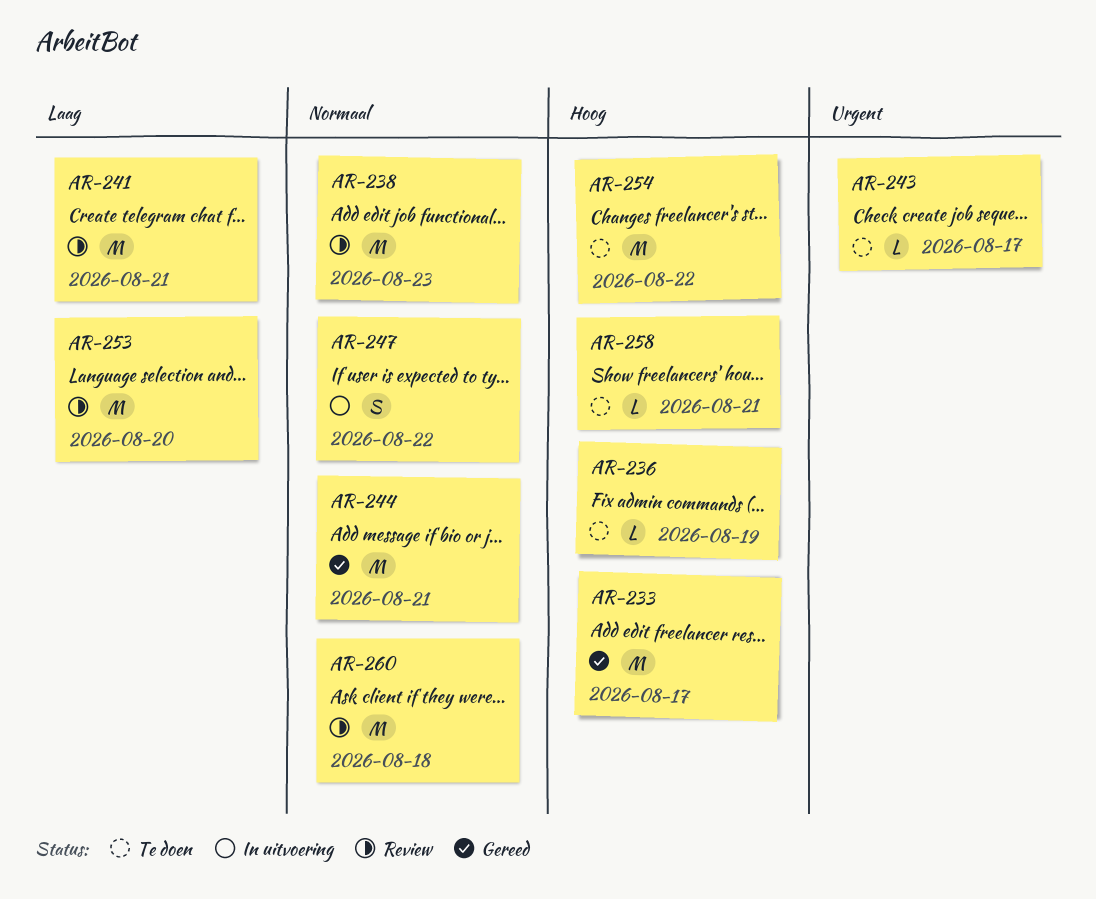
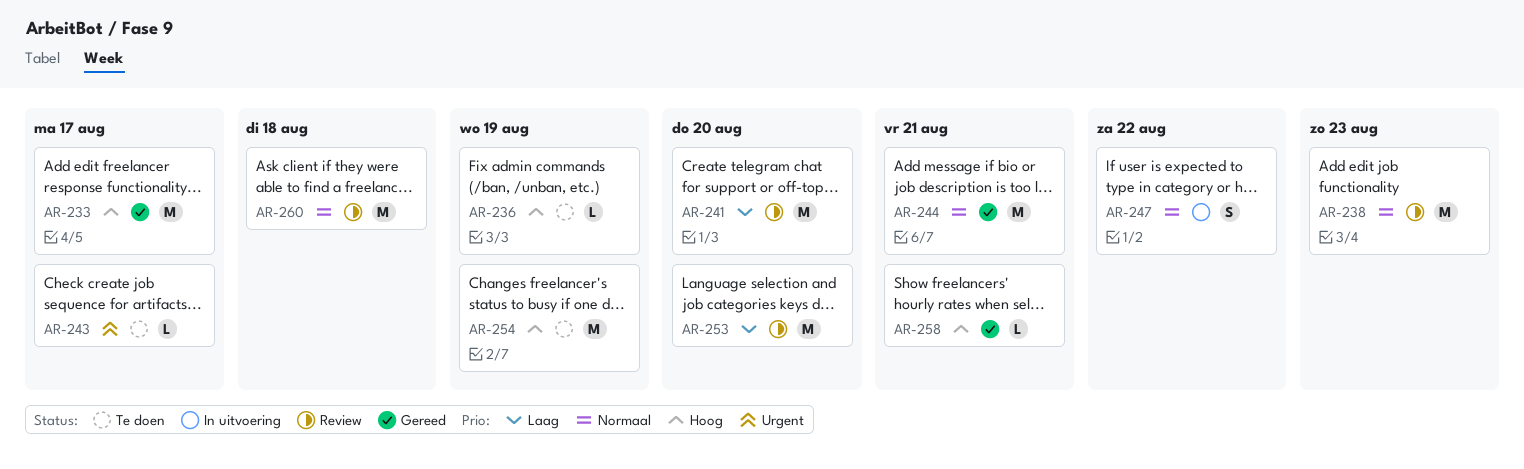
AR-241, due: Aug 21 -> Aug 20
AR-254, due: Aug 22 -> Aug 19
AR-258, status: Te doen -> Gereed

